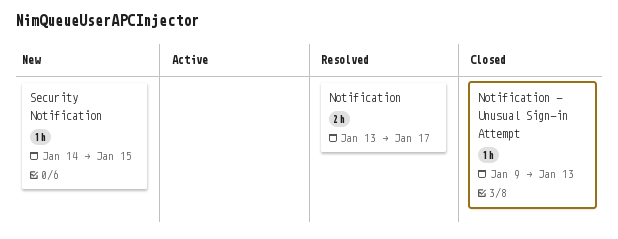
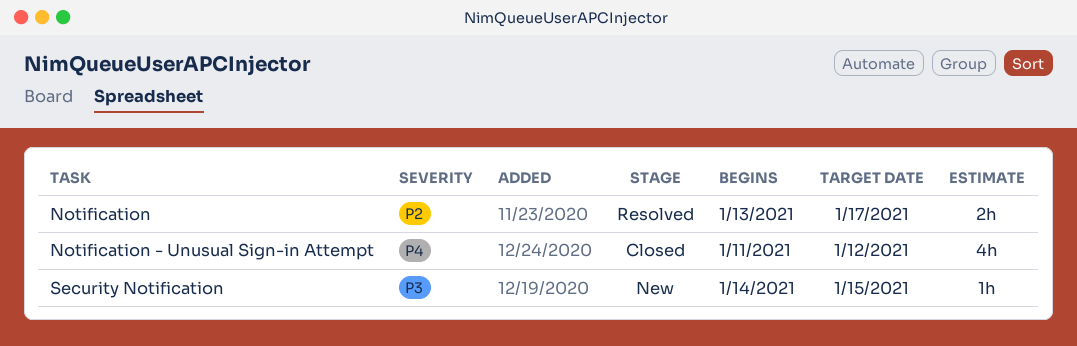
Notification - Unusual Sign-in Attempt, estimate: 1h -> 4h
Notification - Unusual Sign-in Attempt, start: Jan 9 -> Jan 11
Notification - Unusual Sign-in Attempt, due: Jan 13 -> Jan 12

